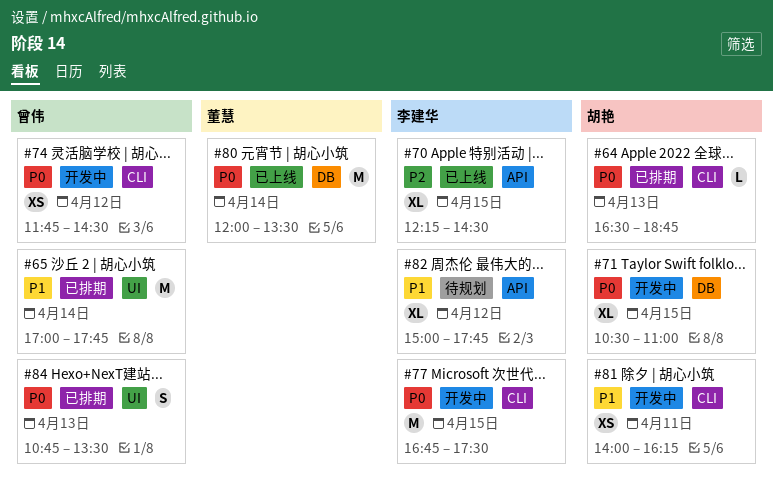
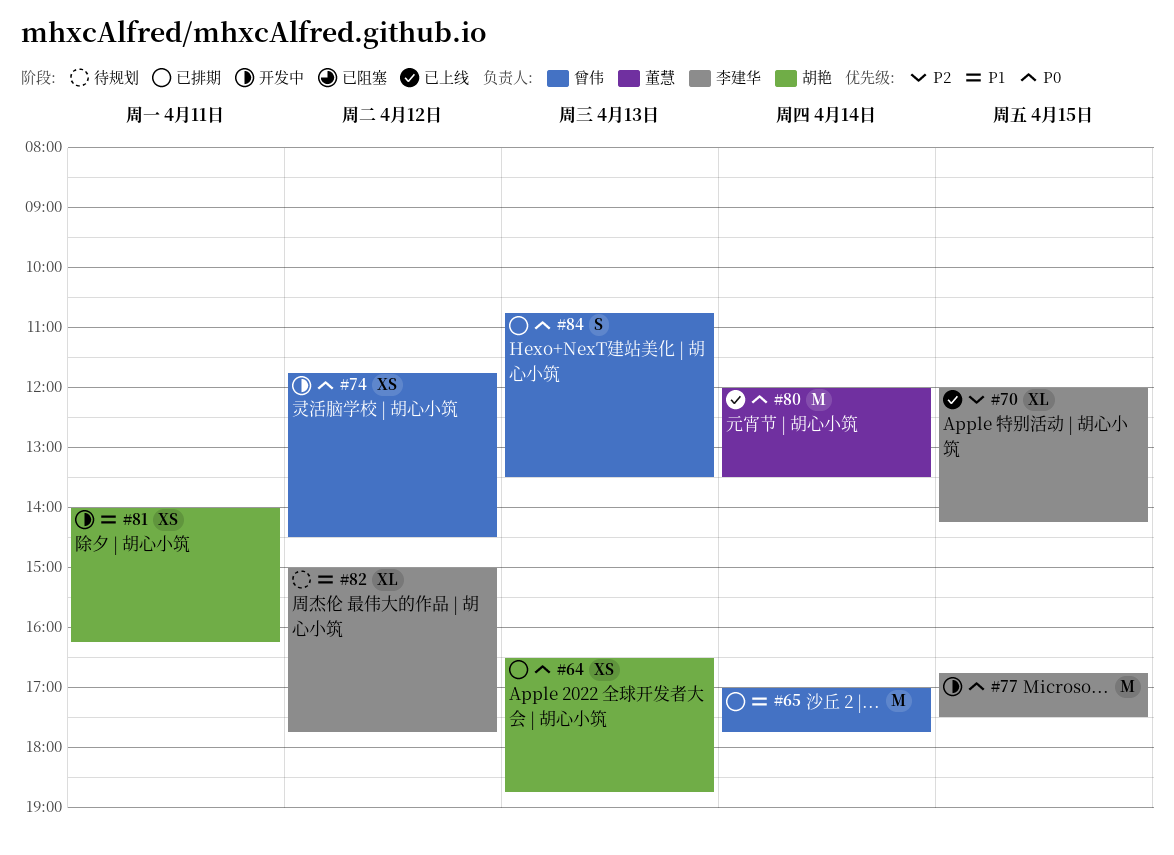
#64, estimate: L -> XS
#70, begins: 12:15 -> 12:00
#70, ends: 14:30 -> 14:15
#71: present -> none

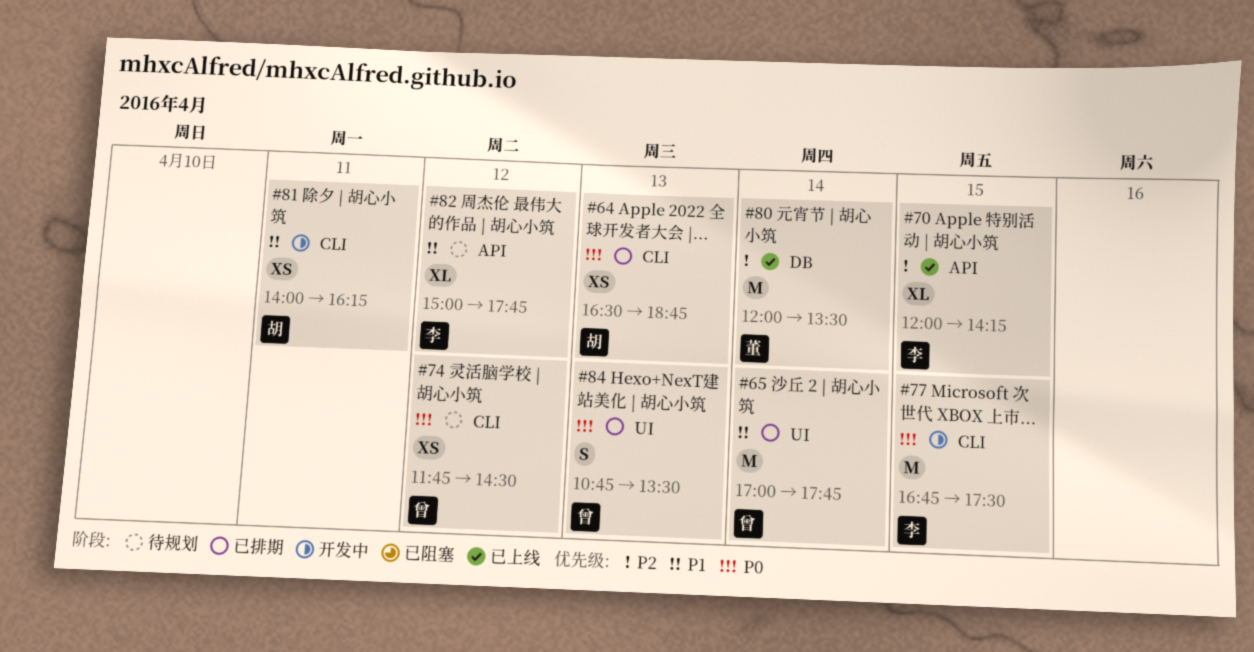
#74, status: 开发中 -> 待规划
#80, priority: P0 -> P2

